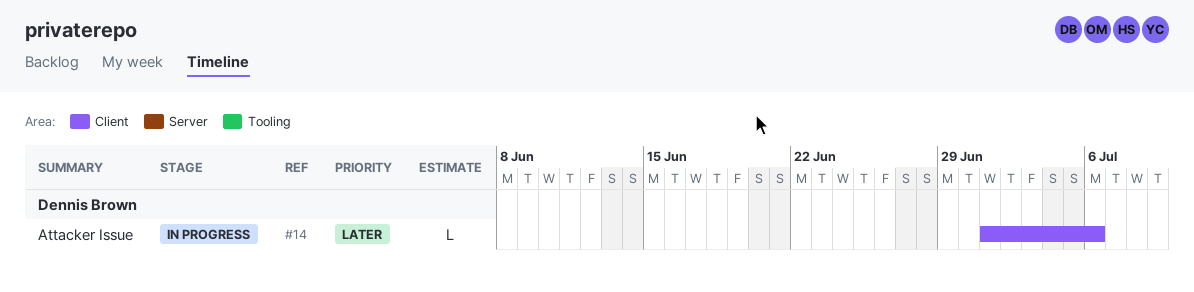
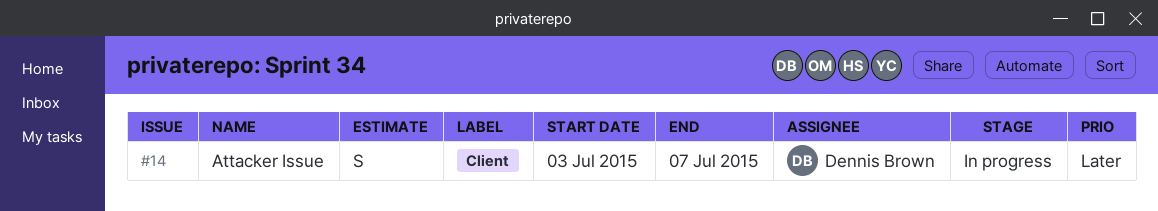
#14, estimate: L -> S
#14, start: Jul 1 -> Jul 3
#14, due: Jul 6 -> Jul 7

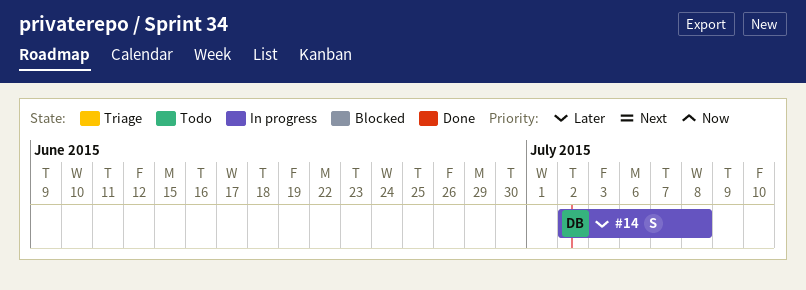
#14, start: Jul 3 -> Jul 2
#14, due: Jul 7 -> Jul 8

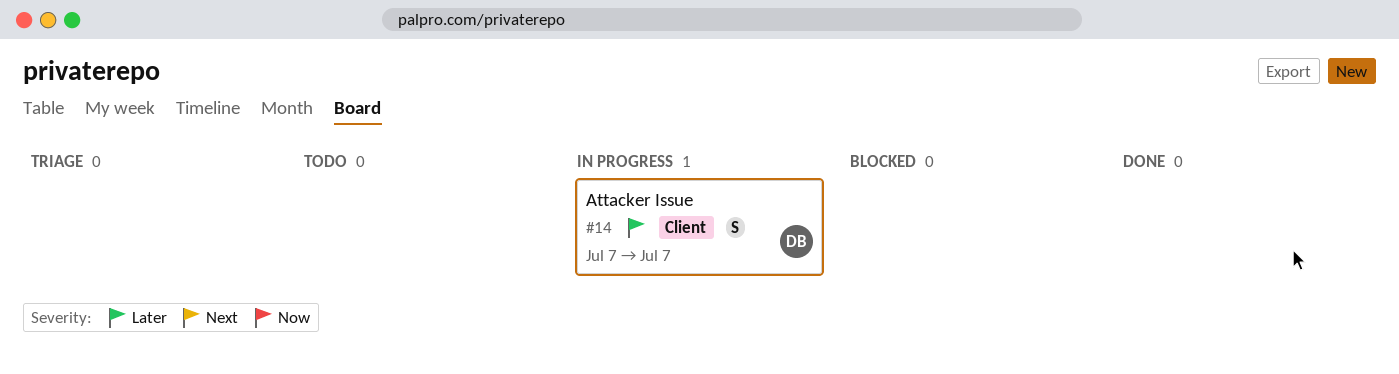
#14, start: Jul 2 -> Jul 7
#14, due: Jul 8 -> Jul 7

